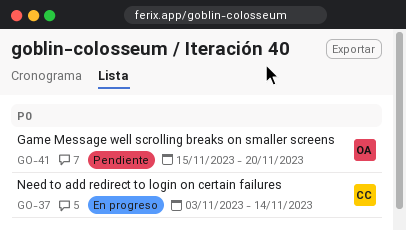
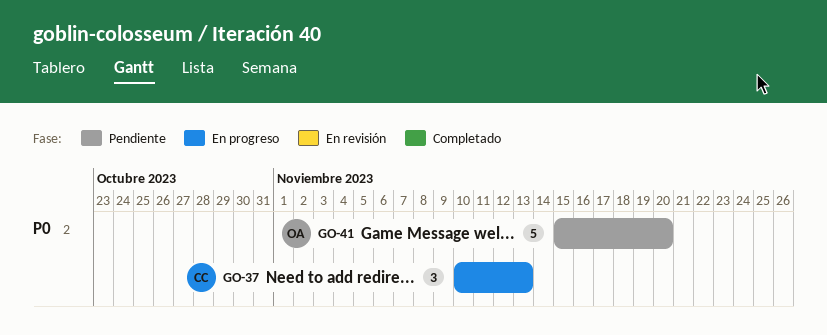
GO-37, start: Nov 3 -> Nov 10
GO-37, due: Nov 14 -> Nov 13

